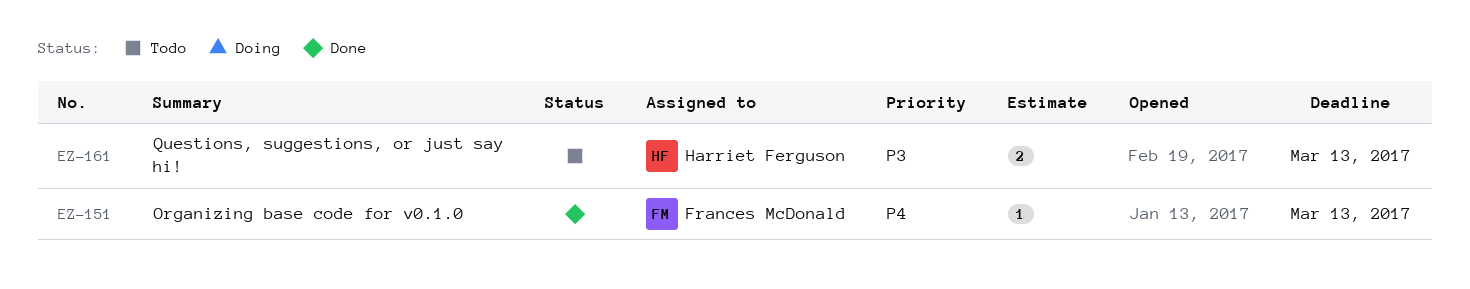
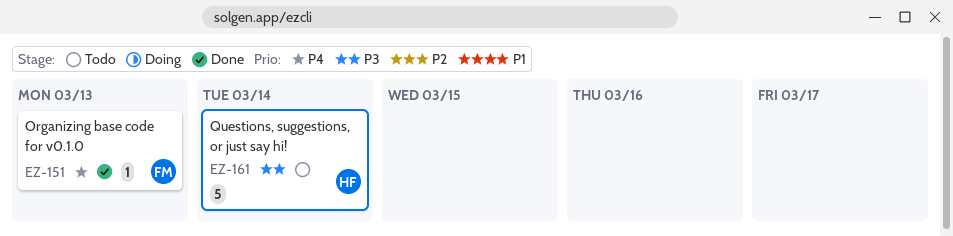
EZ-161, estimate: 2 -> 5
EZ-161, due: Mar 13 -> Mar 14

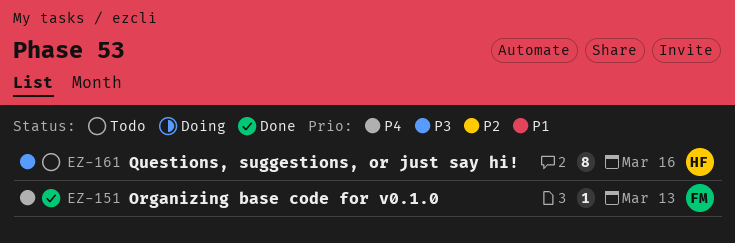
EZ-161, estimate: 5 -> 8
EZ-161, due: Mar 14 -> Mar 16

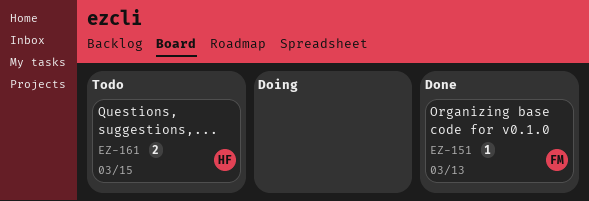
EZ-161, estimate: 8 -> 2
EZ-161, due: Mar 16 -> Mar 15

